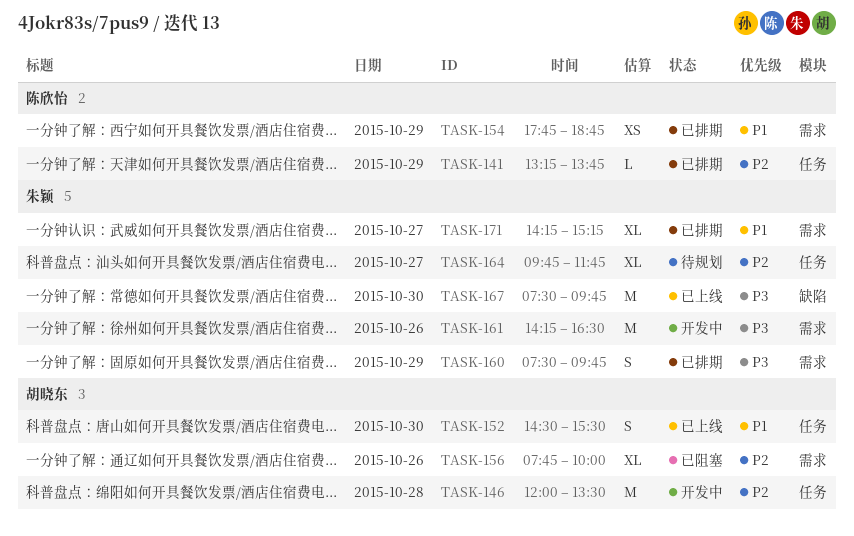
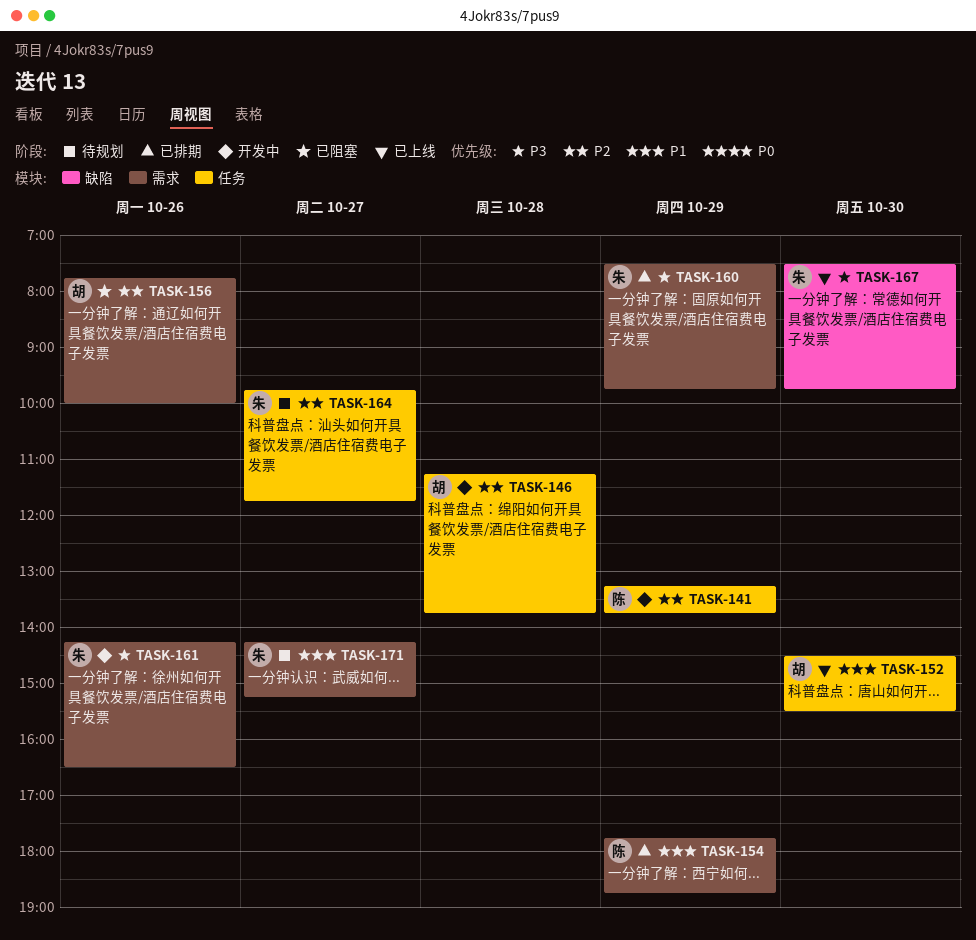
TASK-141, status: 已排期 -> 开发中
TASK-146, begins: 12:00 -> 11:15
TASK-146, ends: 13:30 -> 13:45
TASK-171, status: 已排期 -> 待规划

